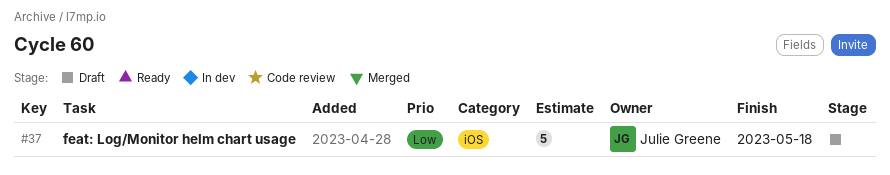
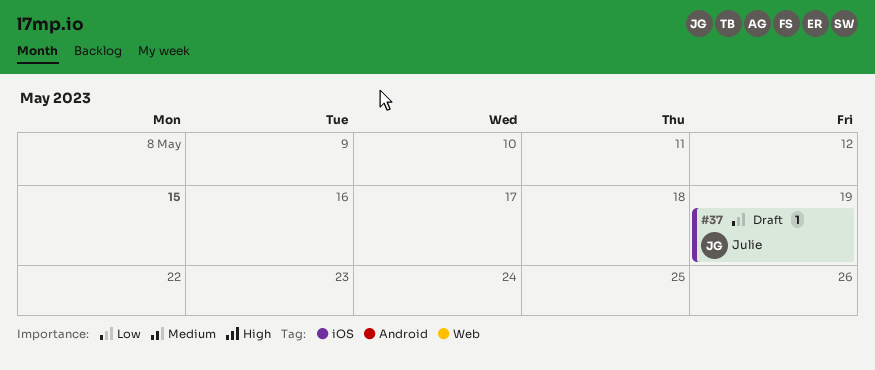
#37, estimate: 5 -> 1
#37, due: May 18 -> May 19

